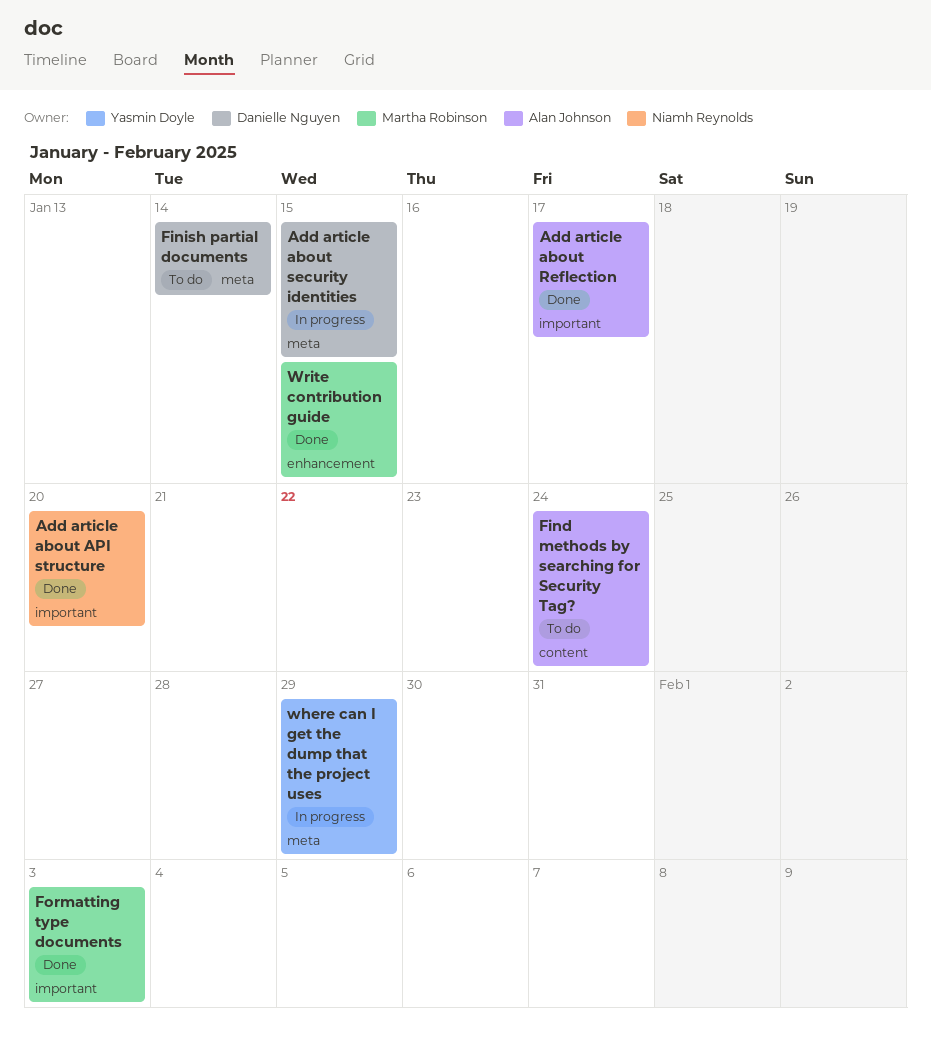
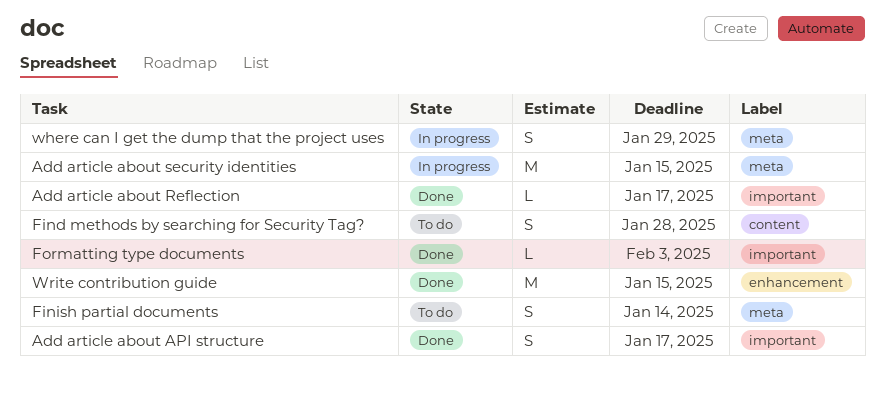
Add article about API structure, due: Jan 20 -> Jan 17
Find methods by searching for Security Tag?, due: Jan 24 -> Jan 28

